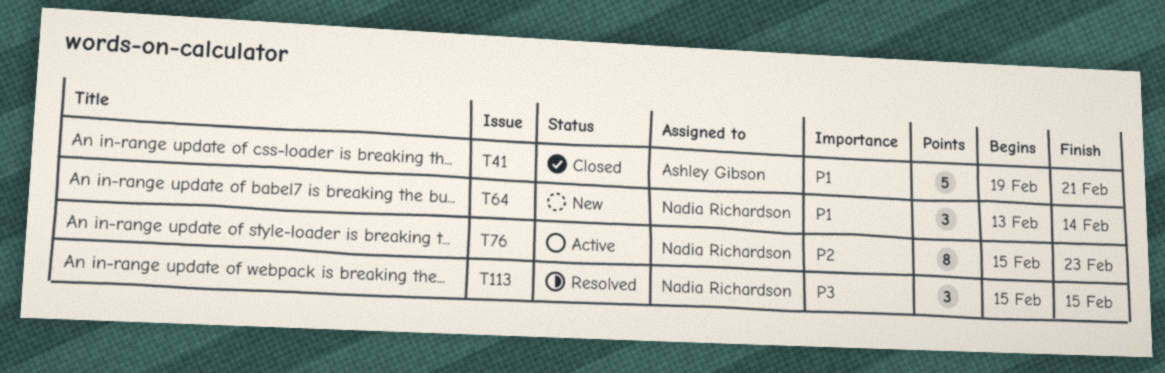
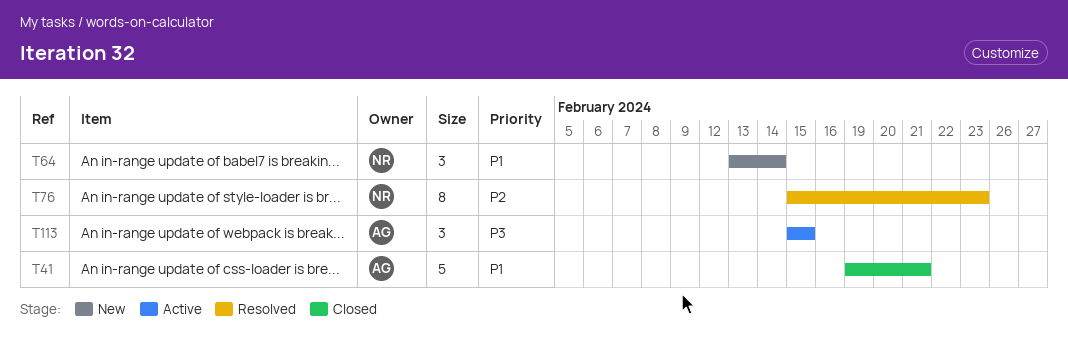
T76, status: Active -> Resolved
T113, status: Resolved -> Active
T113, owner: Nadia Richardson -> Ashley Gibson

